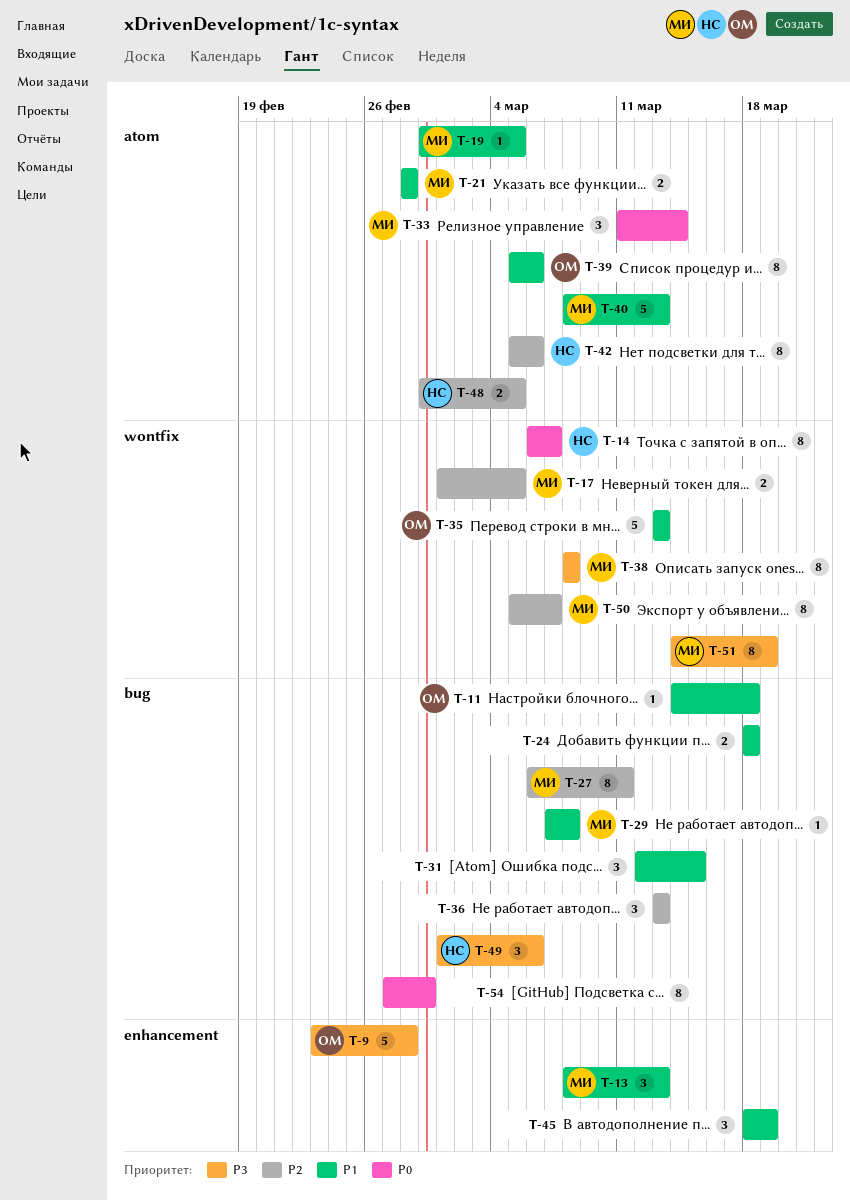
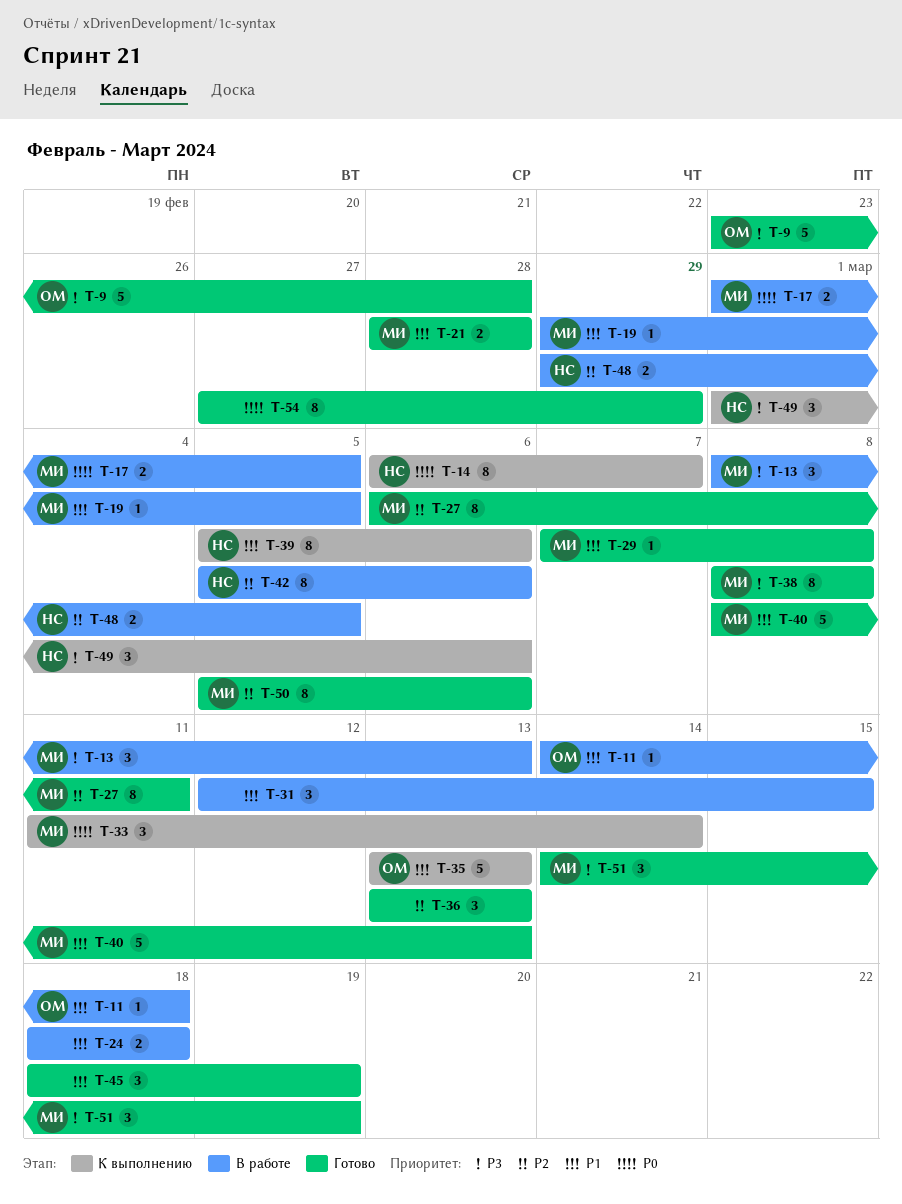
T-13, priority: P1 -> P3
T-17, priority: P2 -> P0
T-39, owner: ОМ -> НС
T-50, due: Mar 7 -> Mar 6
T-51, estimate: 8 -> 3

